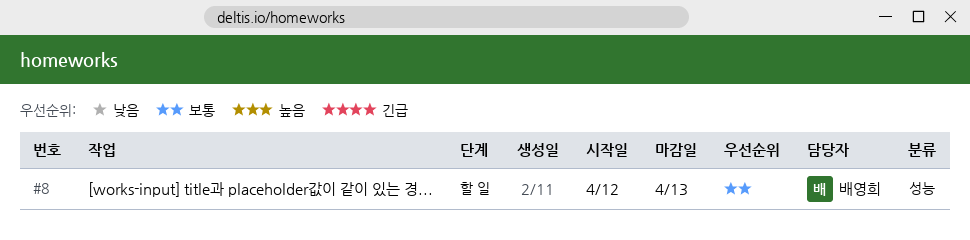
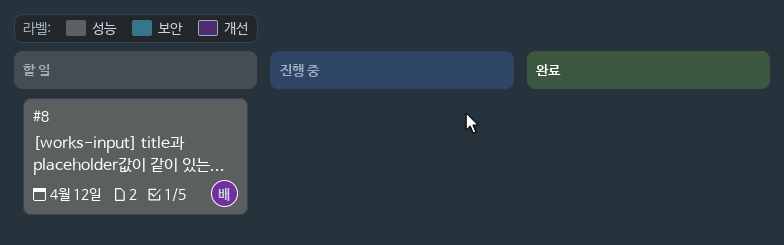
#8, due: Apr 13 -> Apr 12

